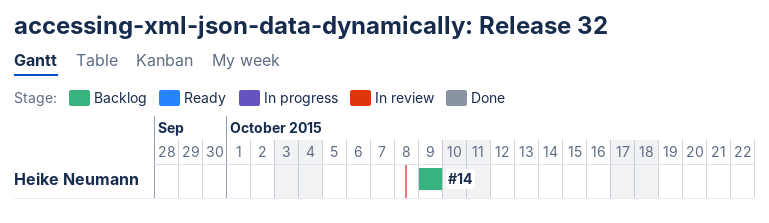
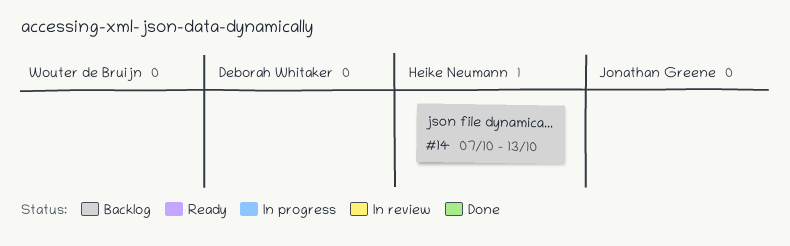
#14, start: Oct 9 -> Oct 7
#14, due: Oct 9 -> Oct 13

